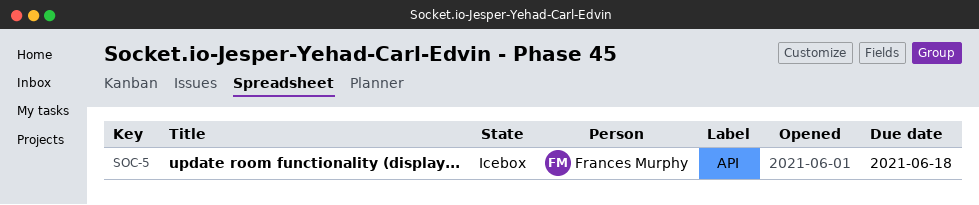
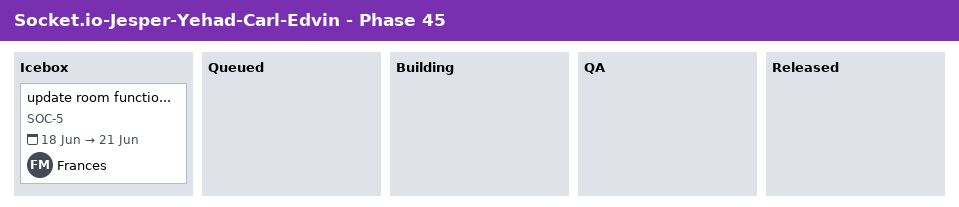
SOC-5, due: Jun 18 -> Jun 21

